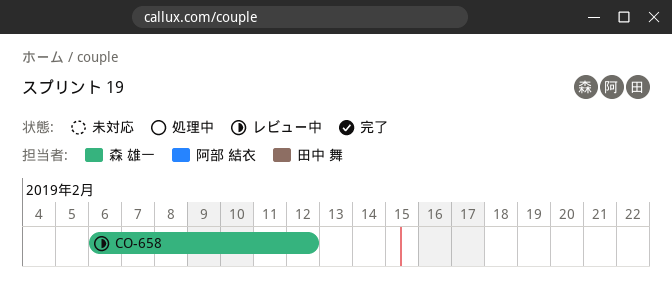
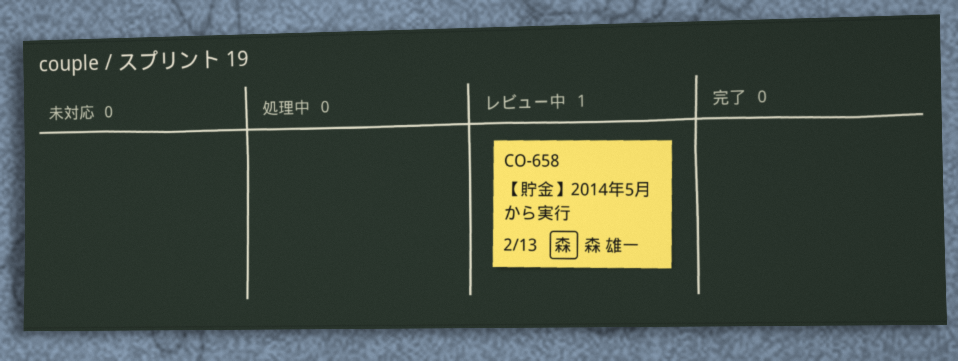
CO-658, due: Feb 12 -> Feb 13

